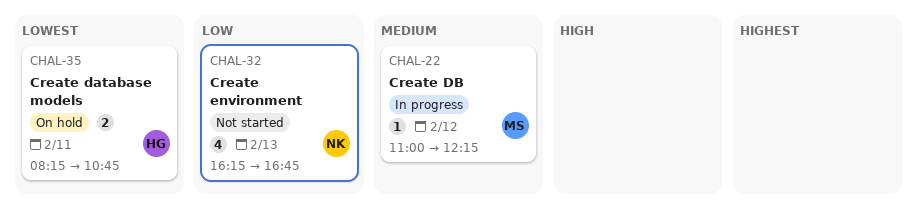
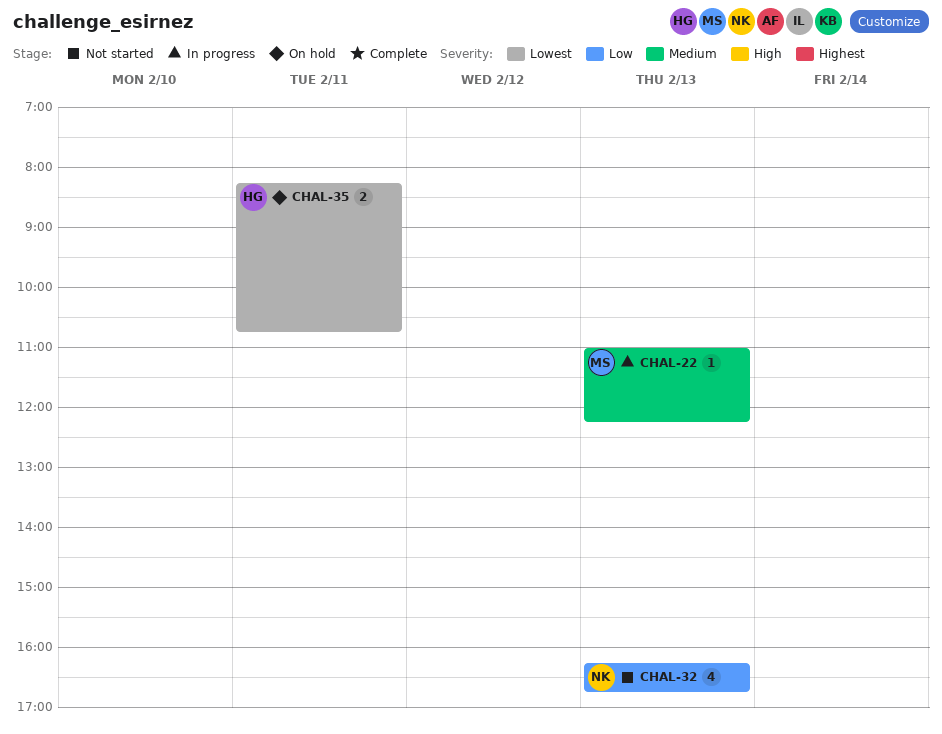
CHAL-22, day: Feb 12 -> Feb 13

